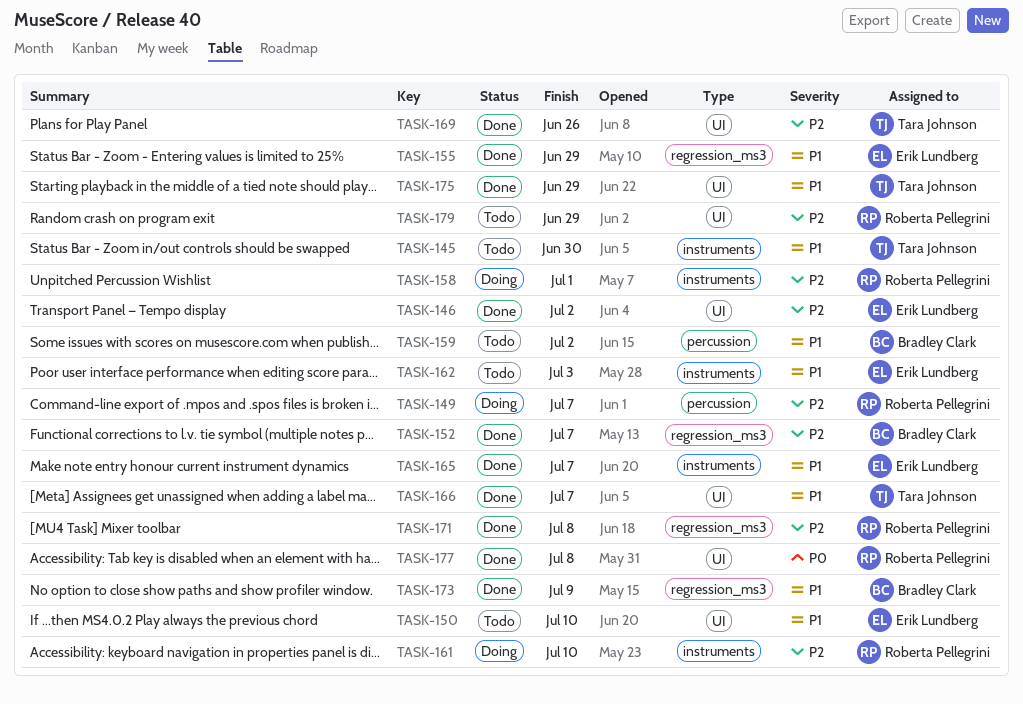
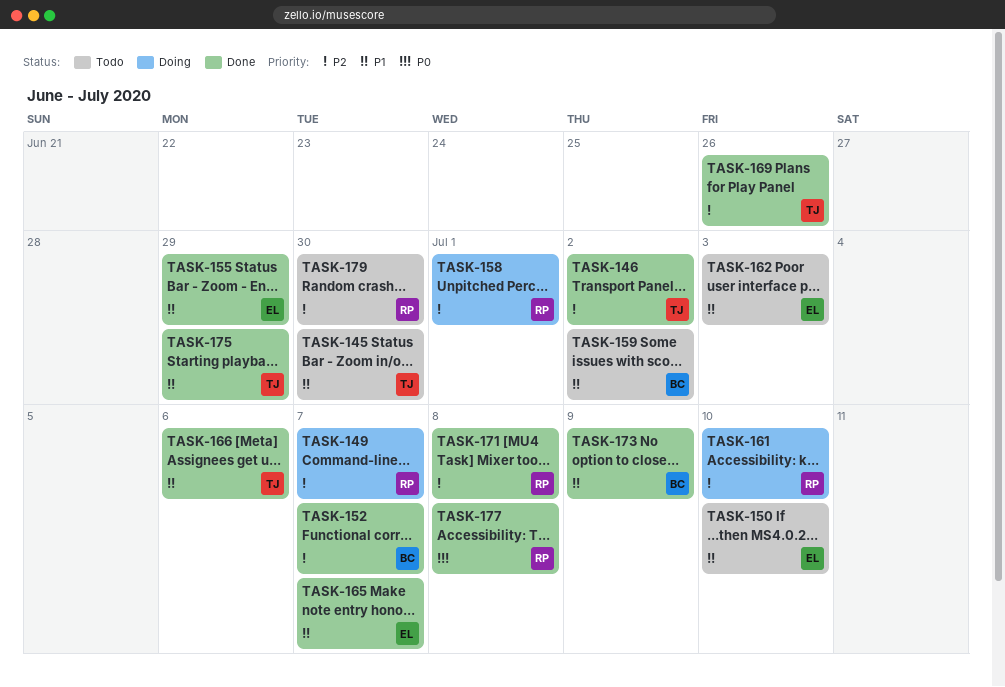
TASK-146, owner: Erik Lundberg -> Tara Johnson
TASK-166, due: Jul 7 -> Jul 6
TASK-179, due: Jun 29 -> Jun 30

